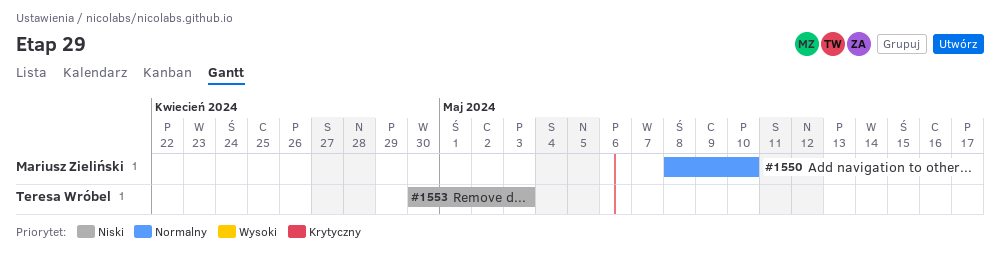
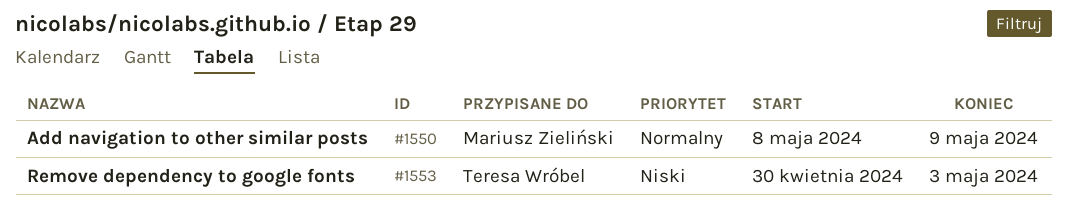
#1550, due: May 10 -> May 9

